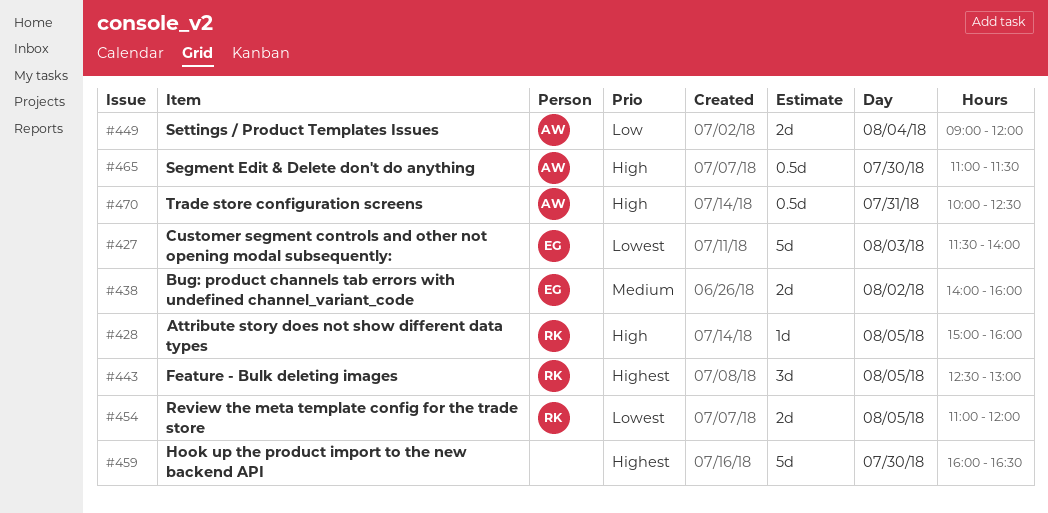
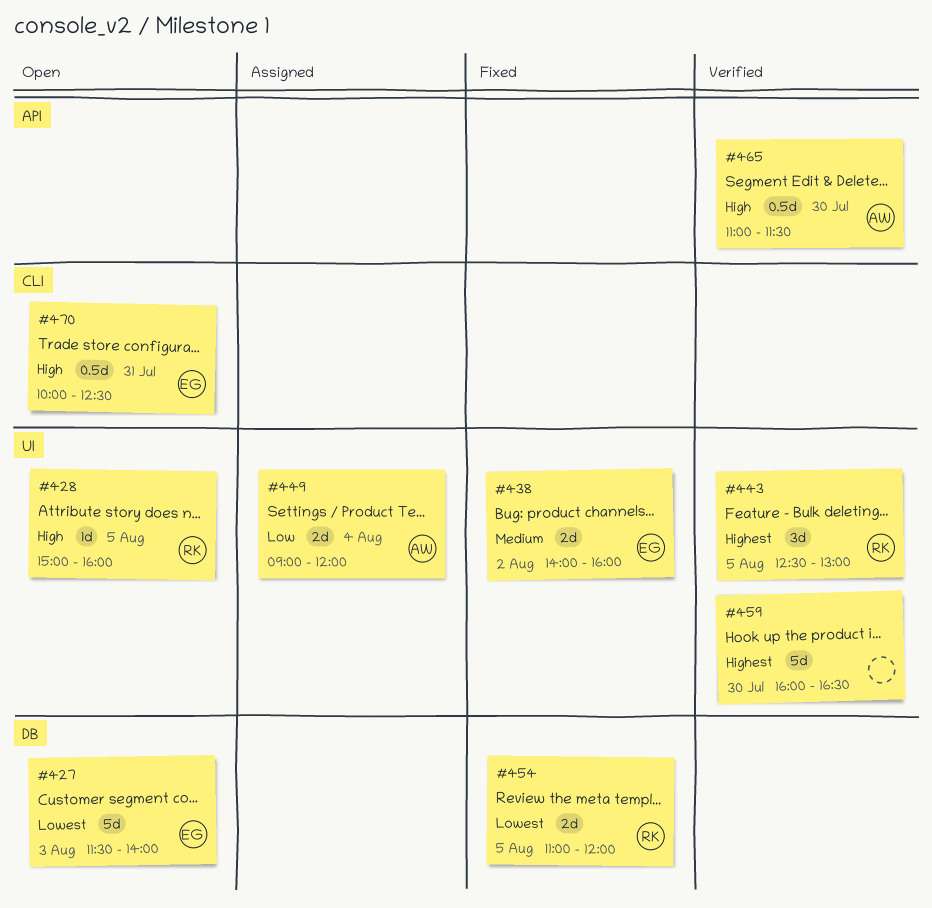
#470, owner: AW -> EG

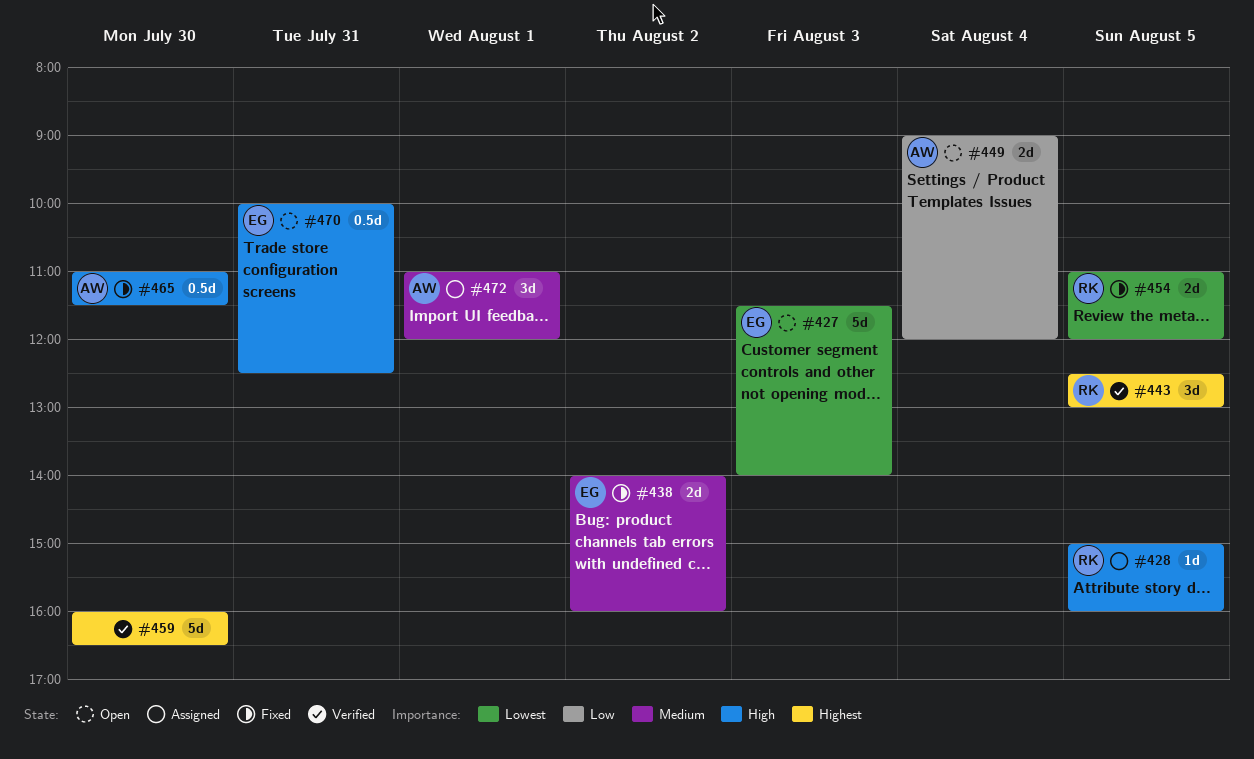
#428, status: Open -> Assigned
#449, status: Assigned -> Open
#465, status: Verified -> Fixed
#472: none -> present

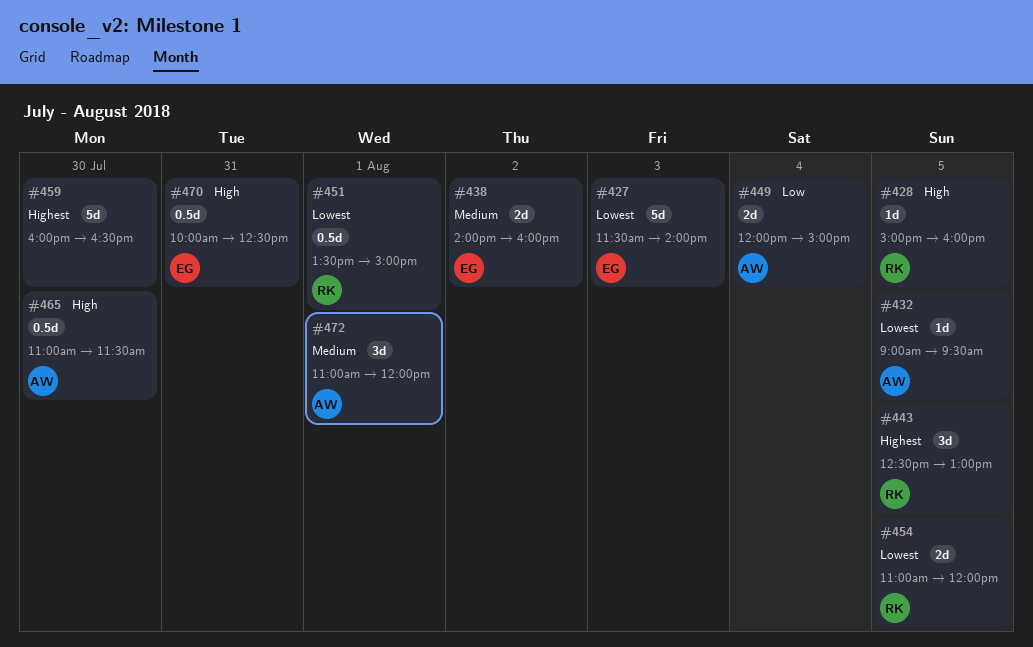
#432: none -> present
#449, begins: 09:00 -> 12:00
#449, ends: 12:00 -> 15:00
#451: none -> present

